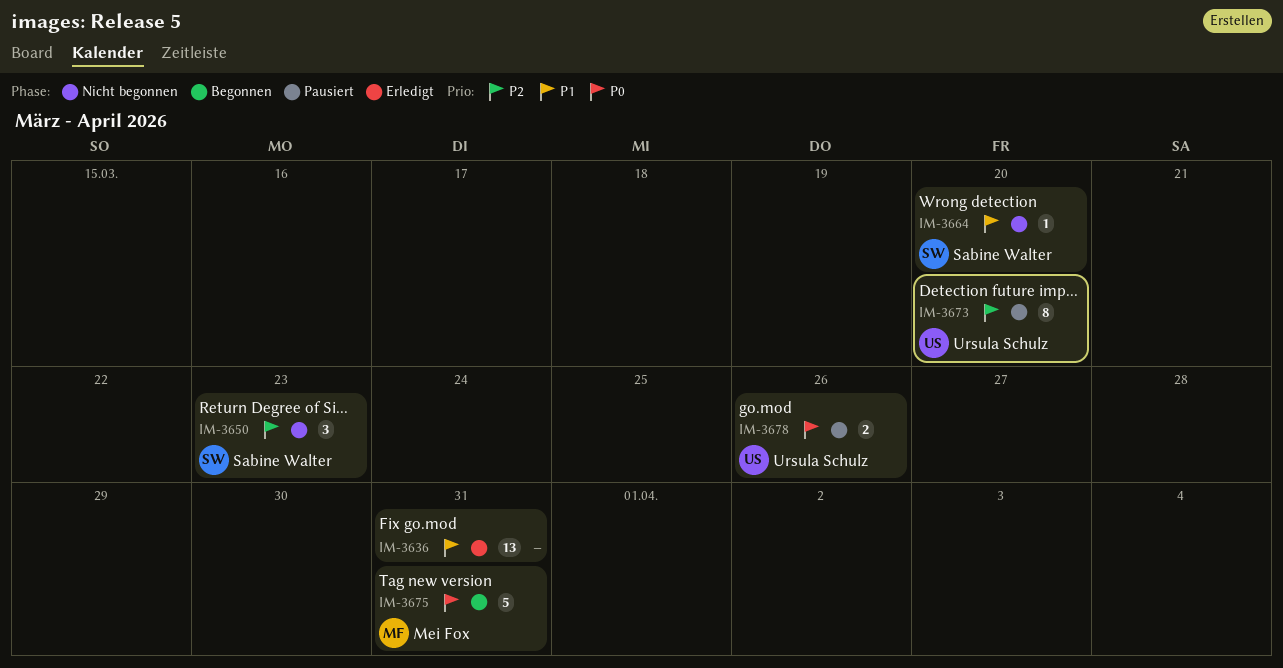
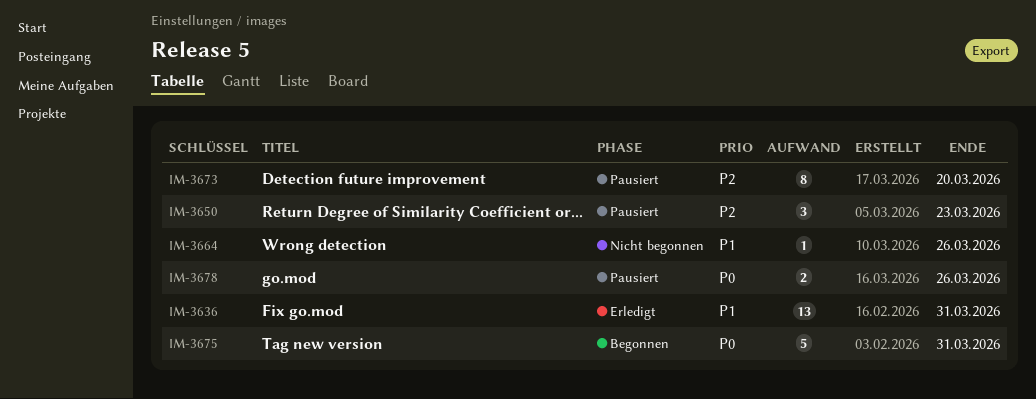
IM-3650, status: Nicht begonnen -> Pausiert
IM-3664, due: Mar 20 -> Mar 26

